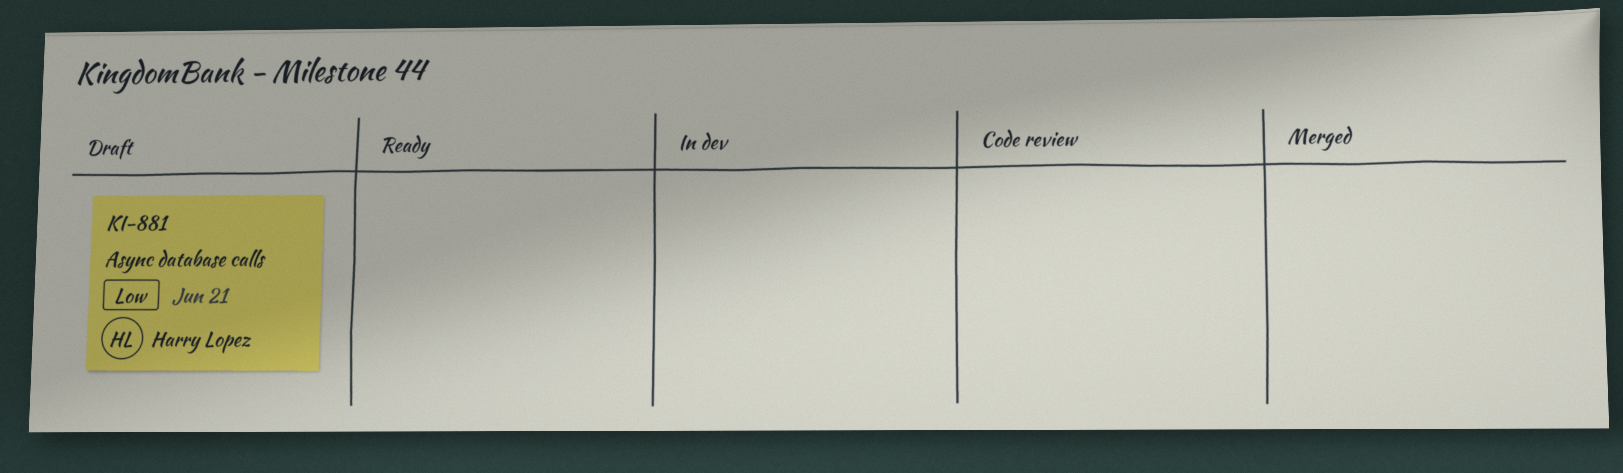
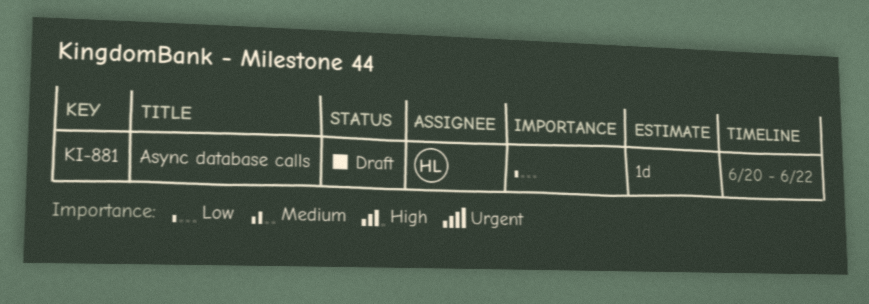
KI-881, due: Jun 21 -> Jun 22

